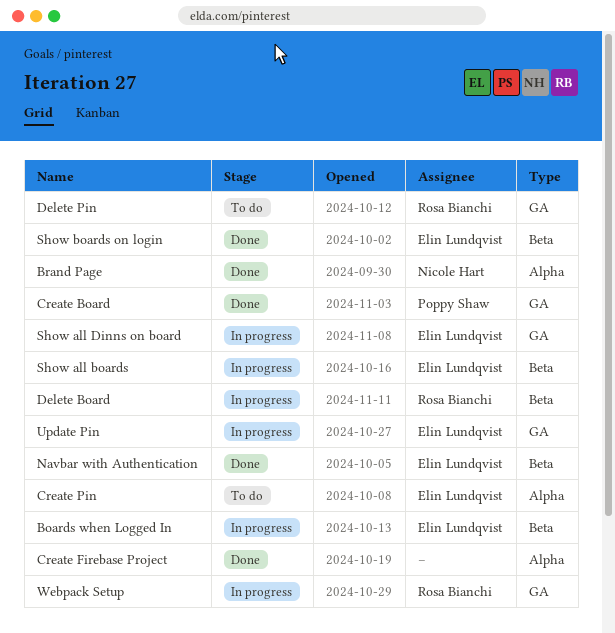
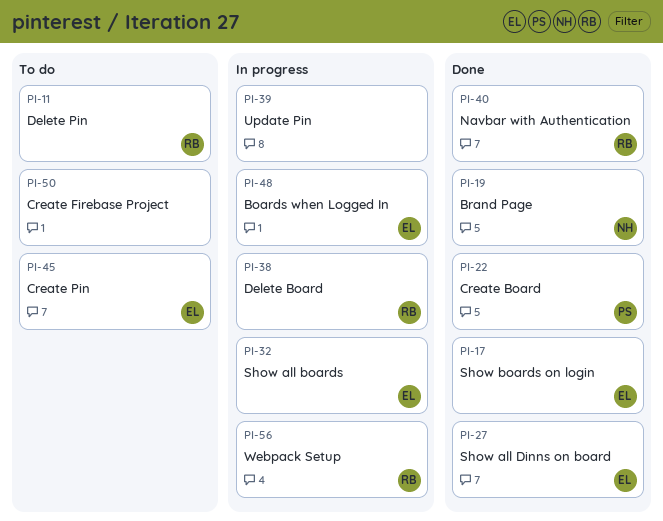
Create Firebase Project, status: Done -> To do
Navbar with Authentication, owner: Elin Lundqvist -> Rosa Bianchi
Show all Dinns on board, status: In progress -> Done
Update Pin, owner: Elin Lundqvist -> none

